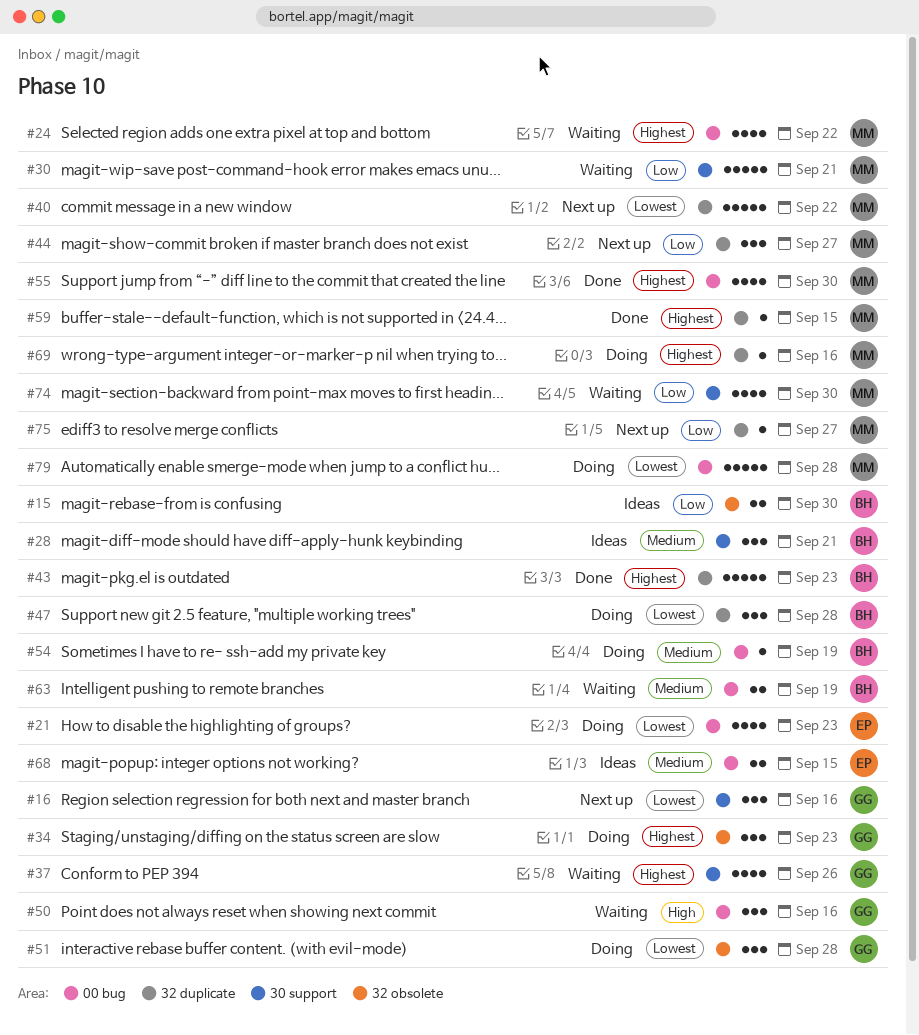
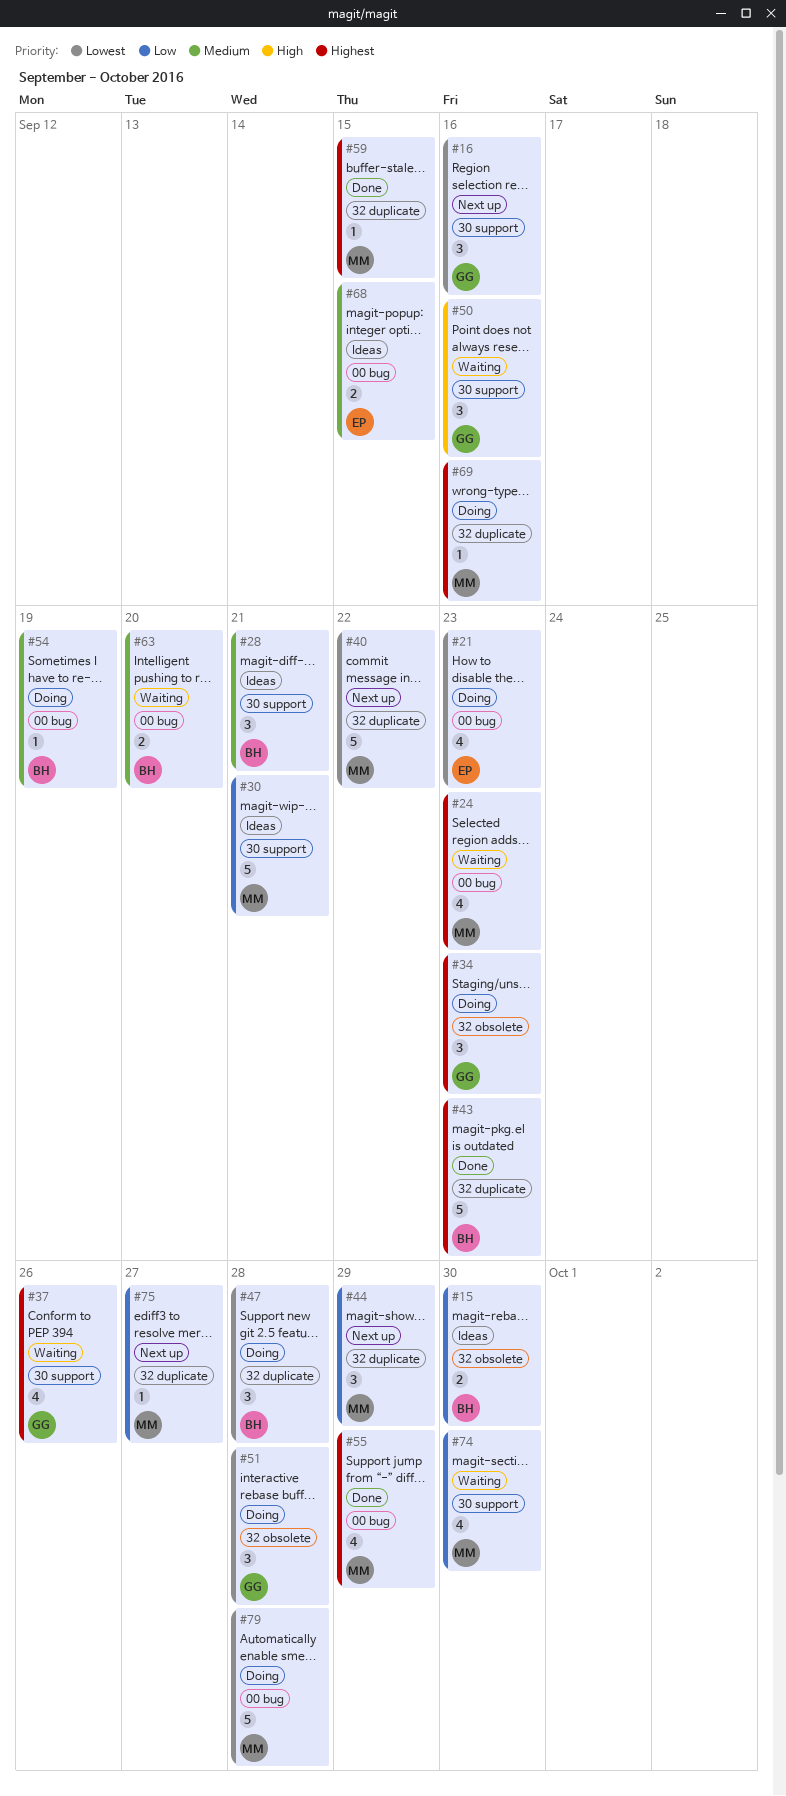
#24, due: Sep 22 -> Sep 23
#30, status: Waiting -> Ideas
#44, due: Sep 27 -> Sep 29
#50, label: 00 bug -> 30 support
#55, due: Sep 30 -> Sep 29
#63, due: Sep 19 -> Sep 20

